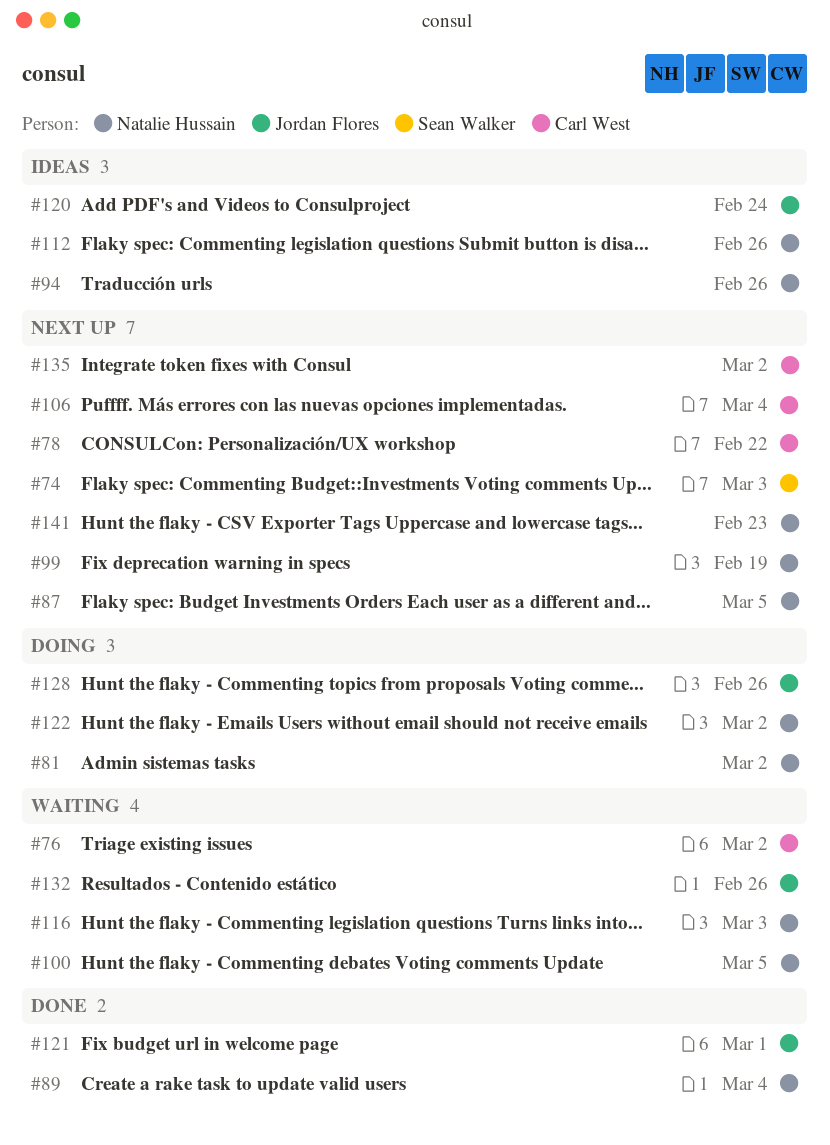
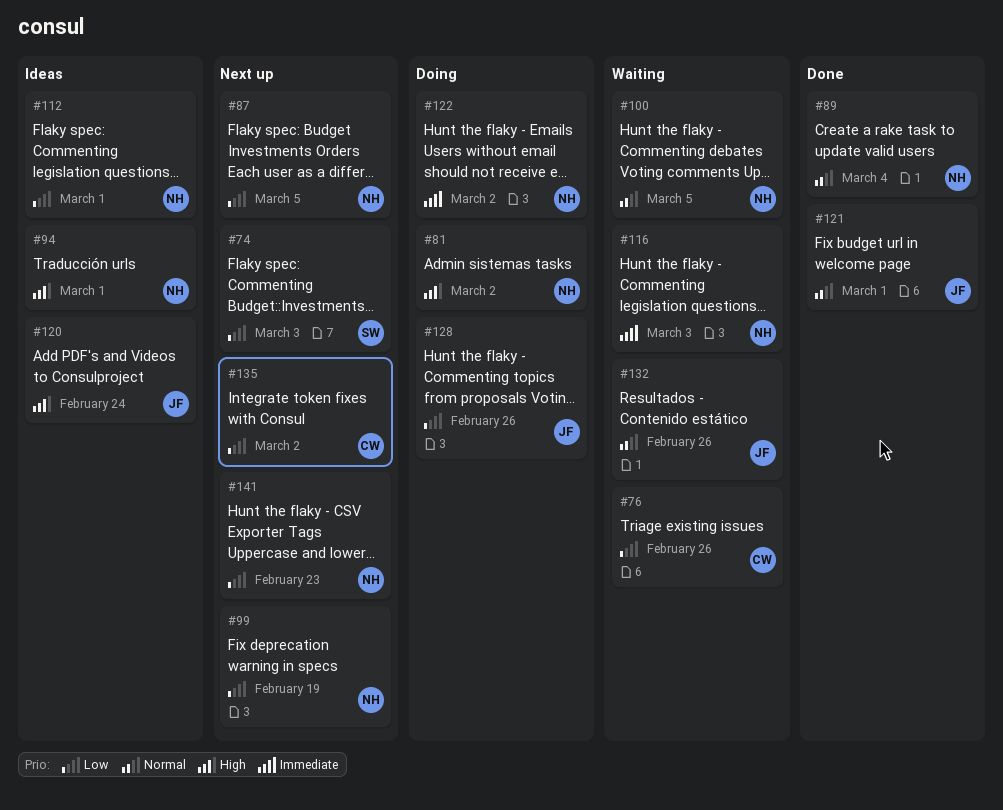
#76, due: Mar 2 -> Feb 26
#78: present -> none
#94, due: Feb 26 -> Mar 1
#106: present -> none
#112, due: Feb 26 -> Mar 1

